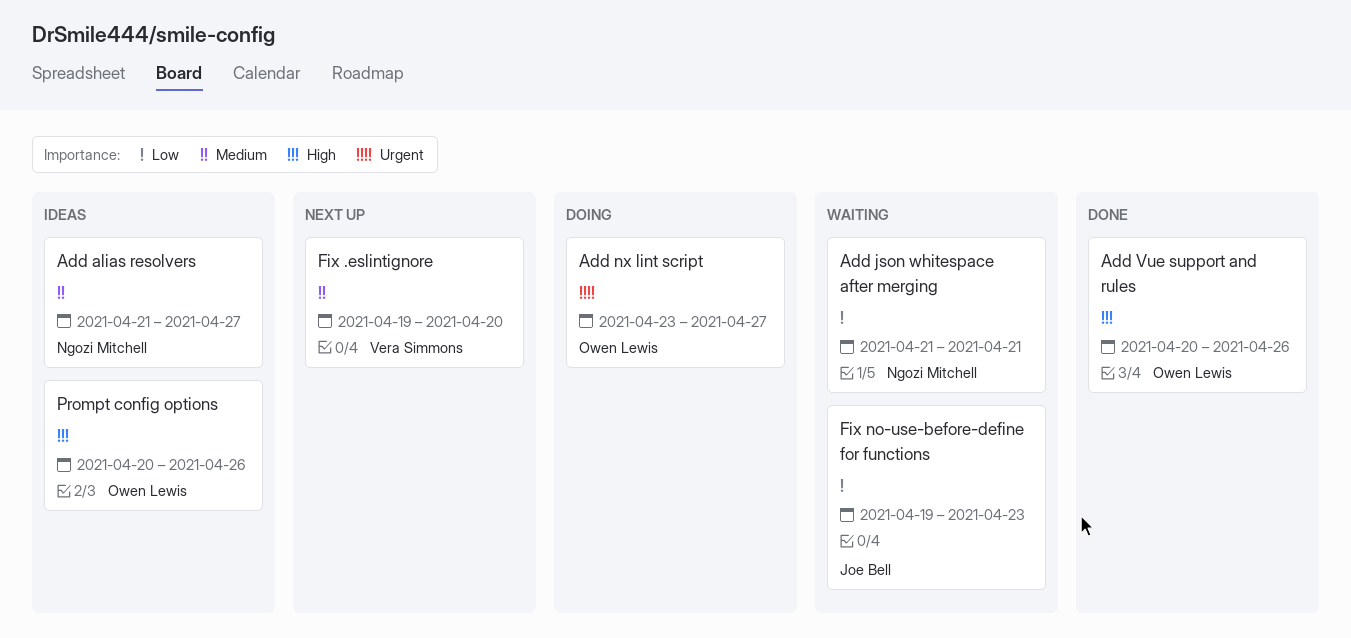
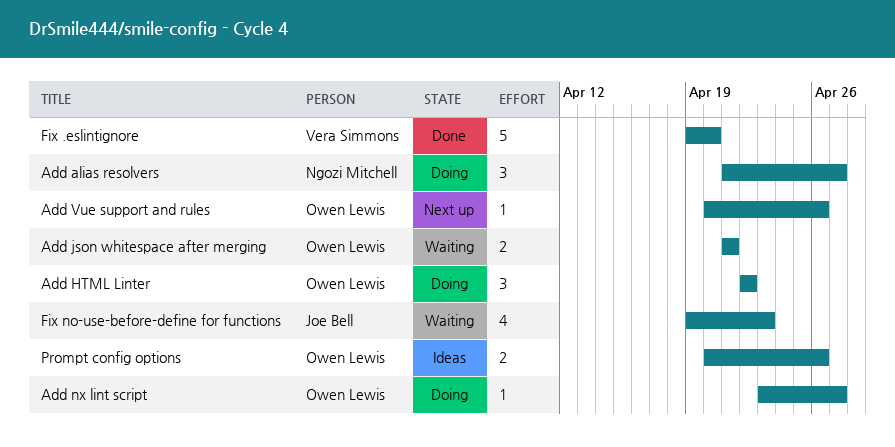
Add alias resolvers, status: Ideas -> Doing
Add HTML Linter: none -> present
Add json whitespace after merging, owner: Ngozi Mitchell -> Owen Lewis
Add Vue support and rules, status: Done -> Next up
Fix .eslintignore, status: Next up -> Done

